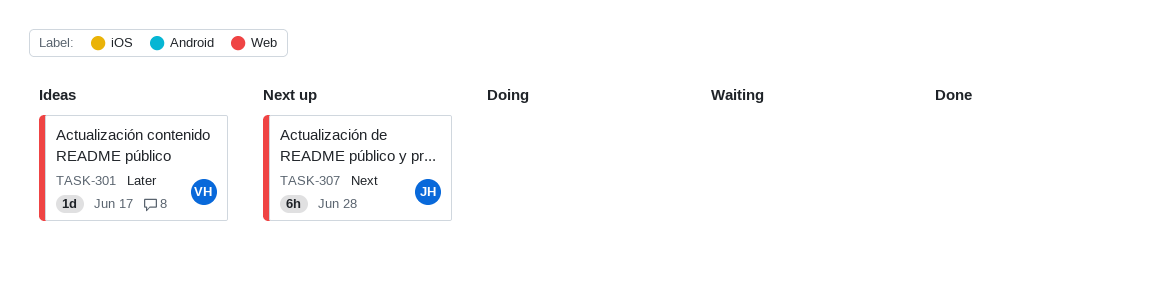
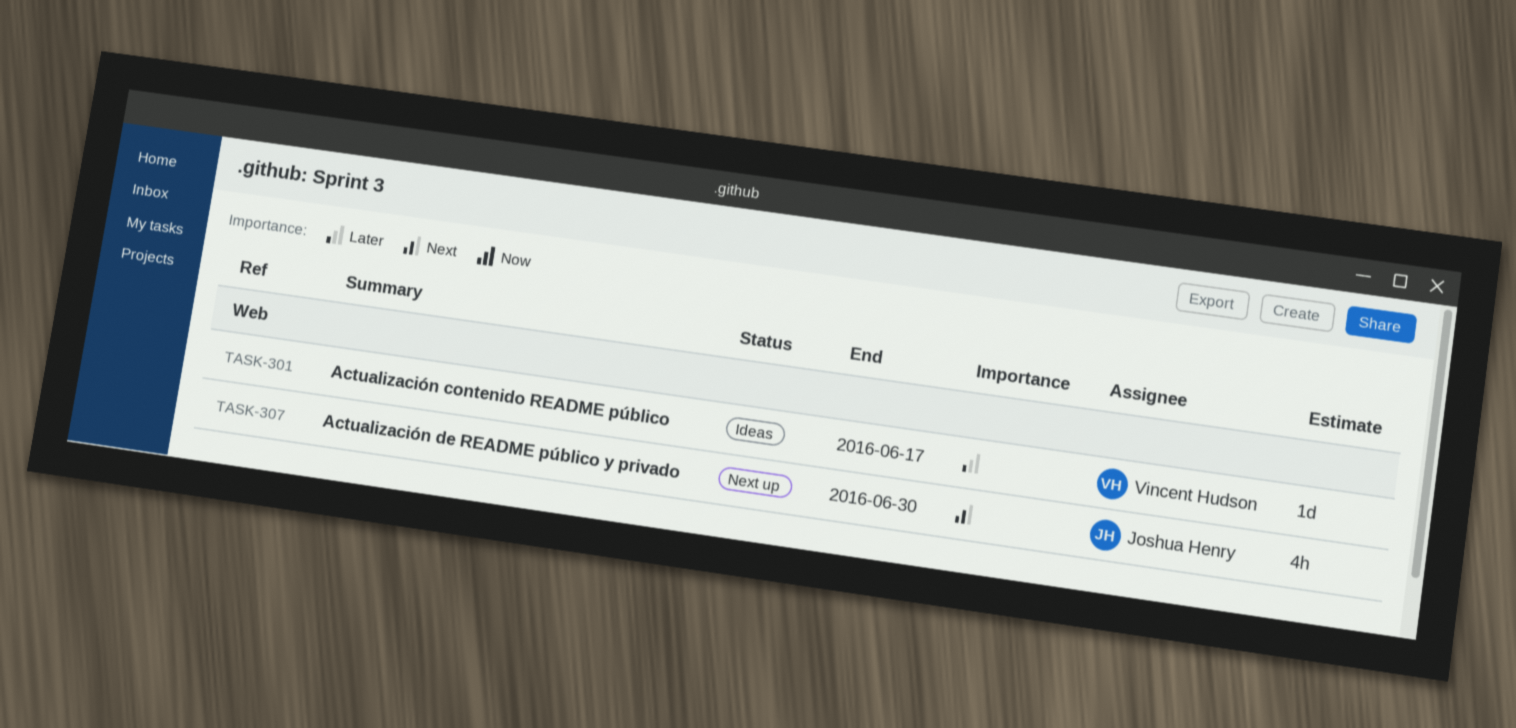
TASK-307, estimate: 6h -> 4h
TASK-307, due: Jun 28 -> Jun 30

